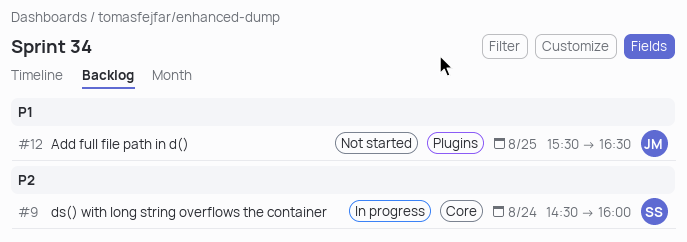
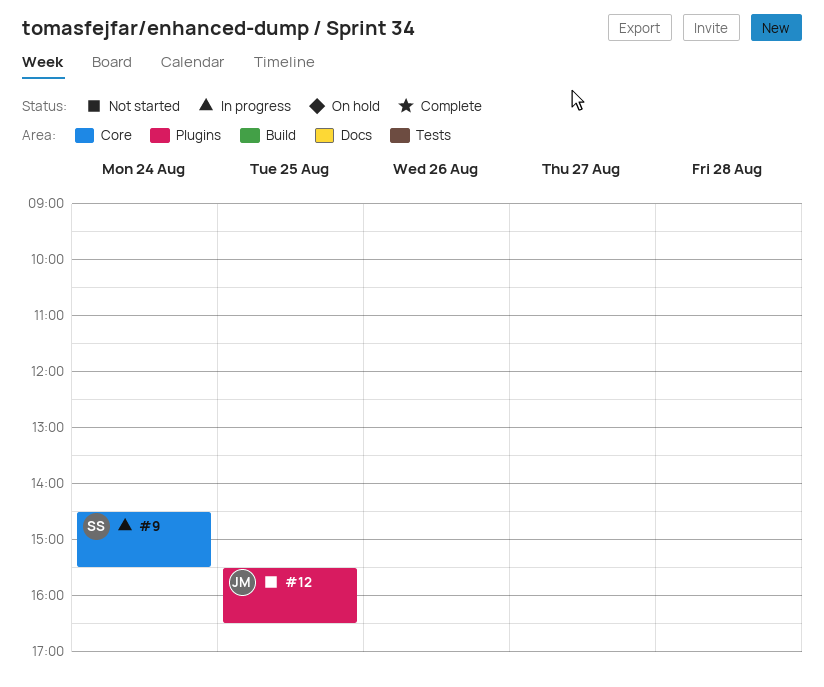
#9, ends: 16:00 -> 15:30

